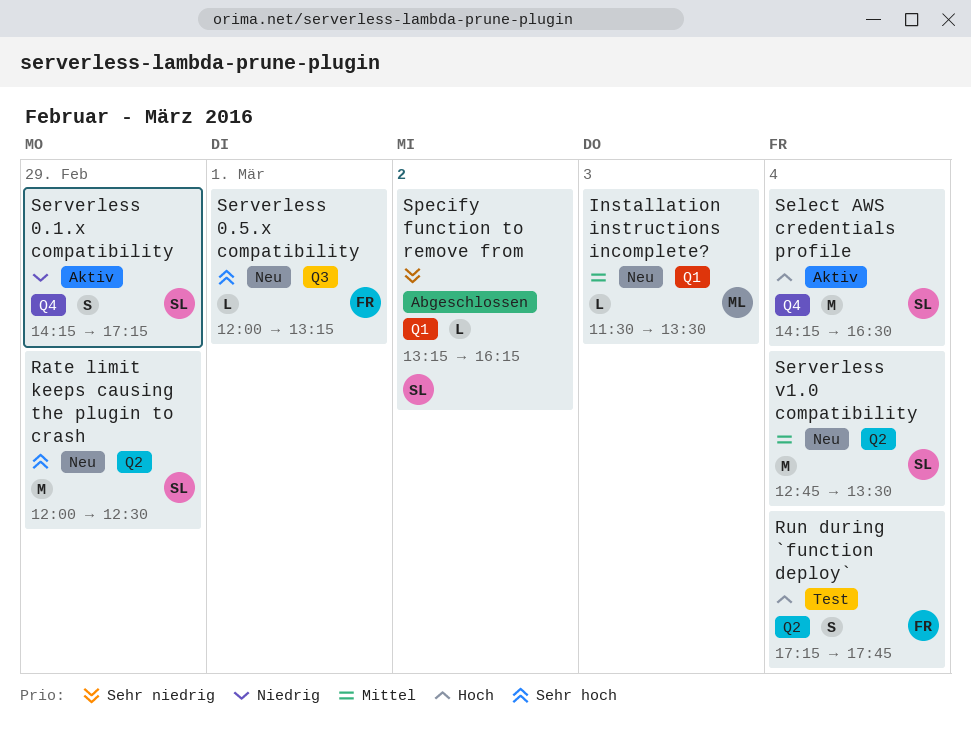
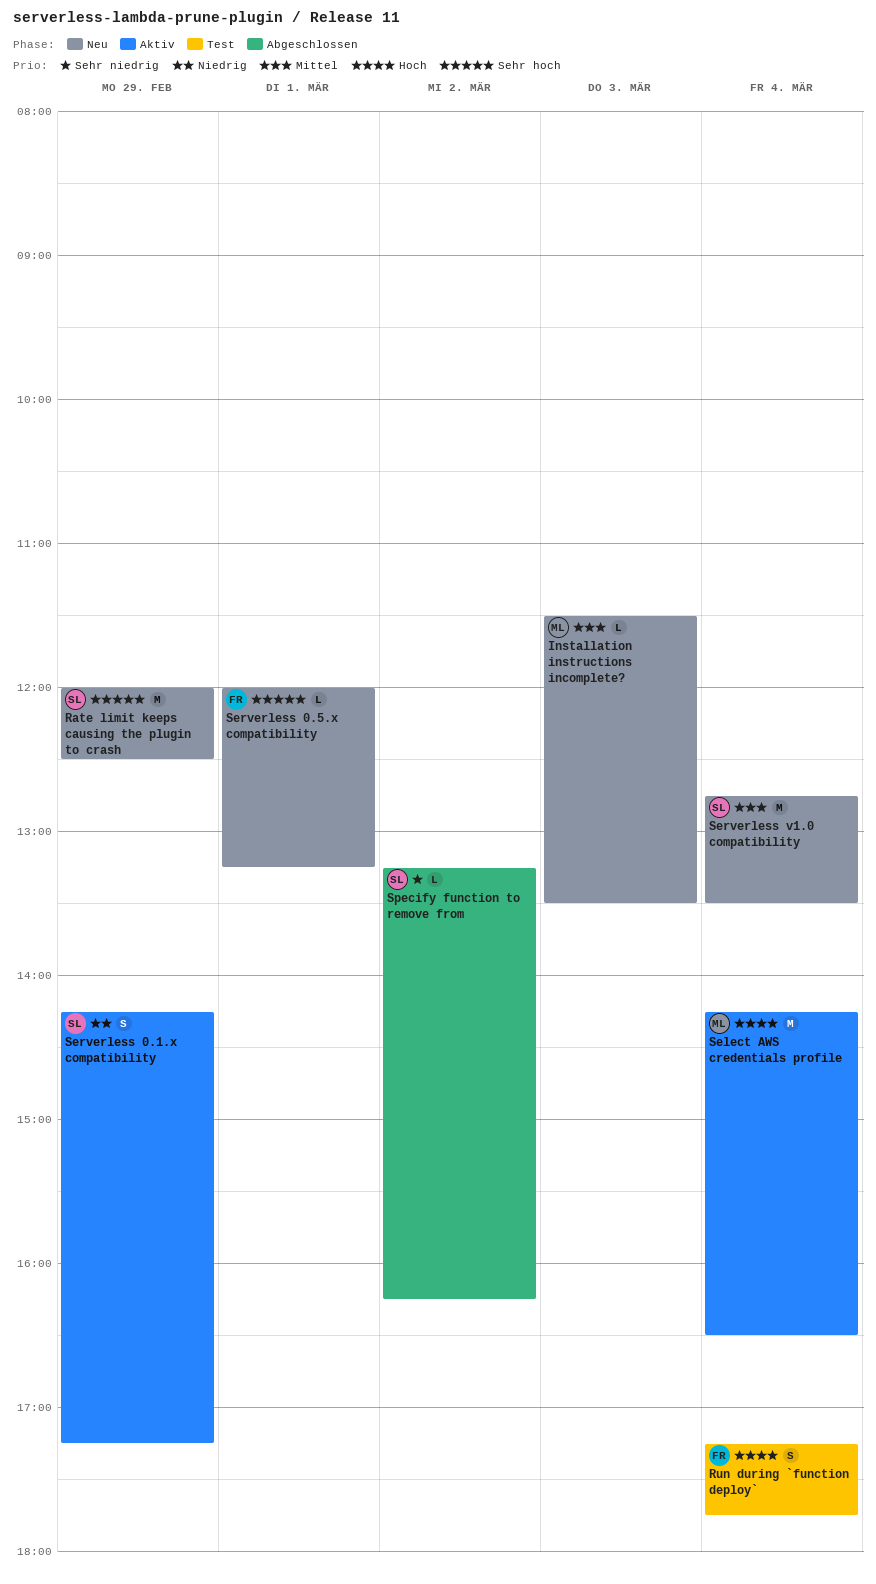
Select AWS credentials profile, owner: SL -> ML

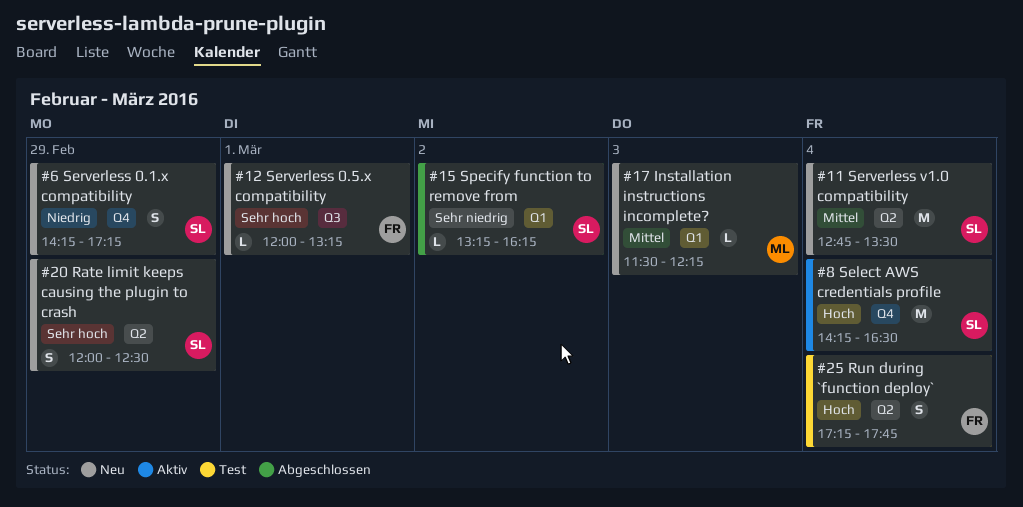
Installation instructions incomplete?, ends: 13:30 -> 12:15
Rate limit keeps causing the plugin to crash, estimate: M -> S
Select AWS credentials profile, owner: ML -> SL
Serverless 0.1.x compatibility, status: Aktiv -> Neu

